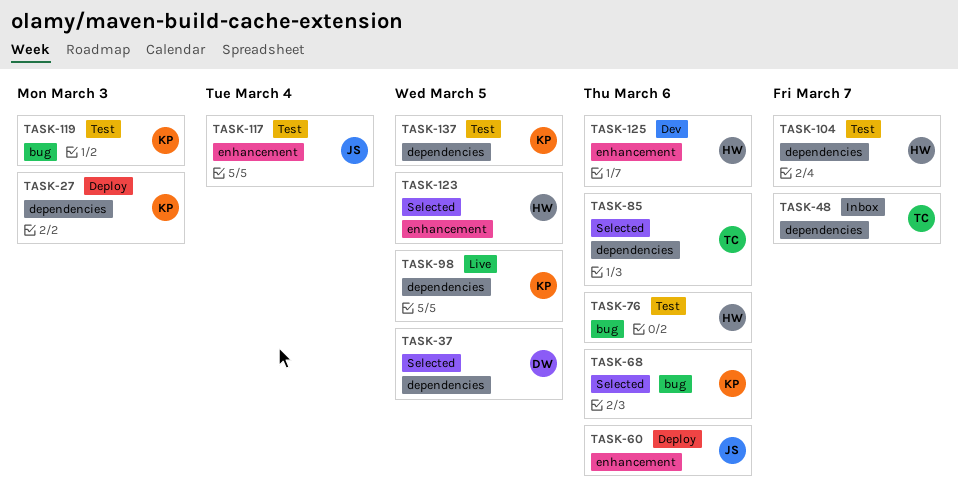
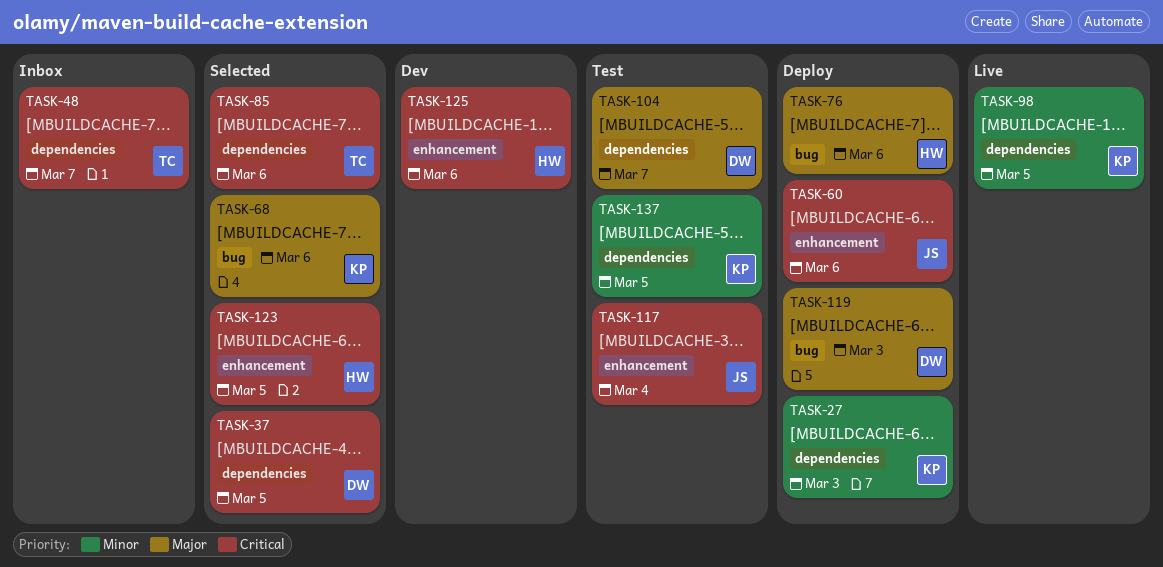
TASK-76, status: Test -> Deploy
TASK-104, owner: HW -> DW
TASK-119, status: Test -> Deploy
TASK-119, owner: KP -> DW

